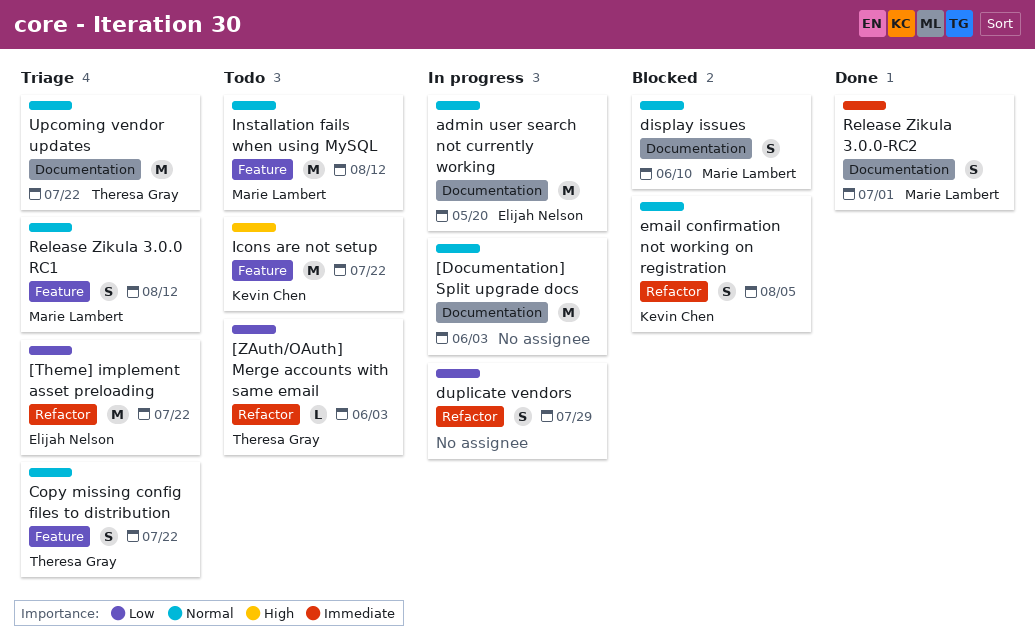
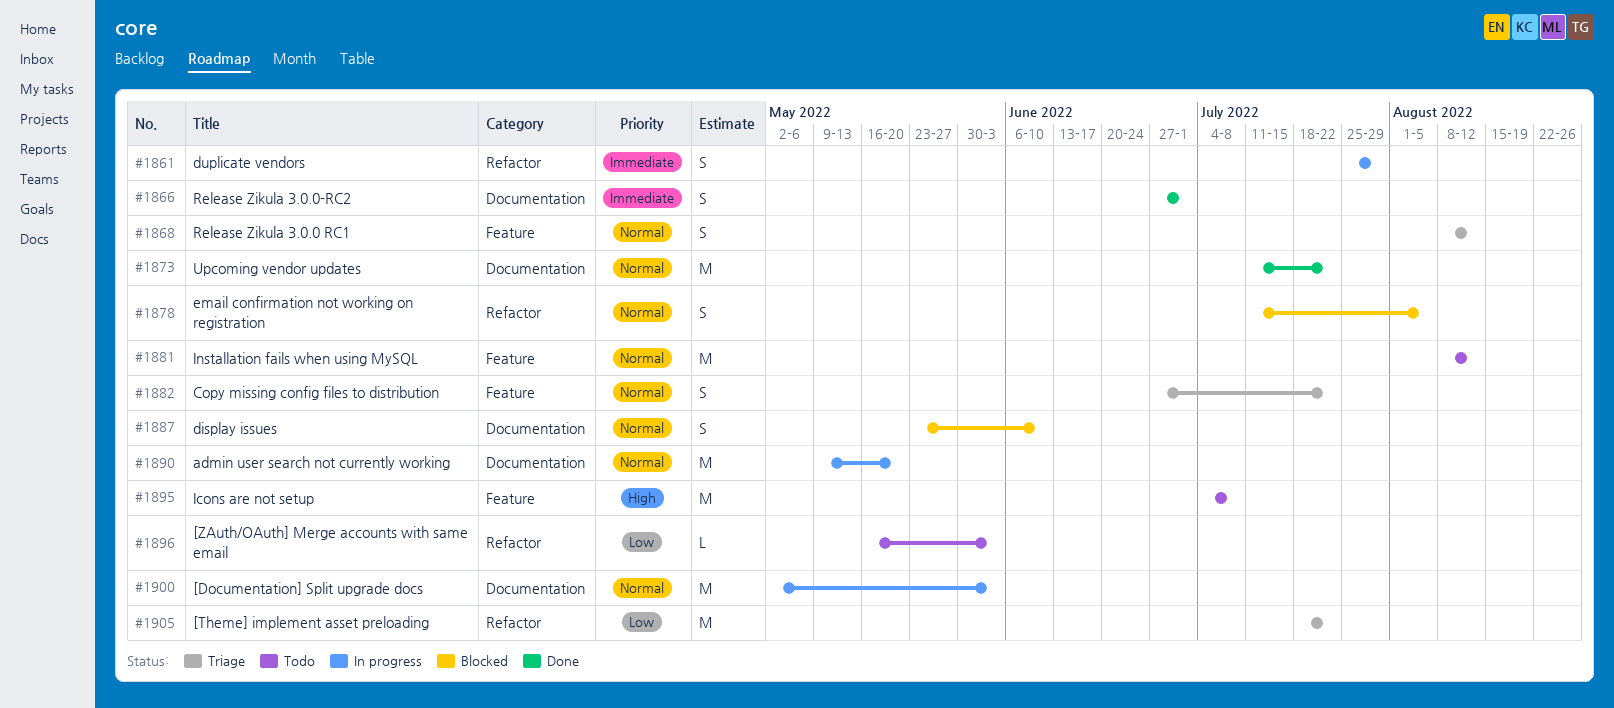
duplicate vendors, priority: Low -> Immediate
Icons are not setup, due: Jul 22 -> Jul 8
Upcoming vendor updates, status: Triage -> Done

